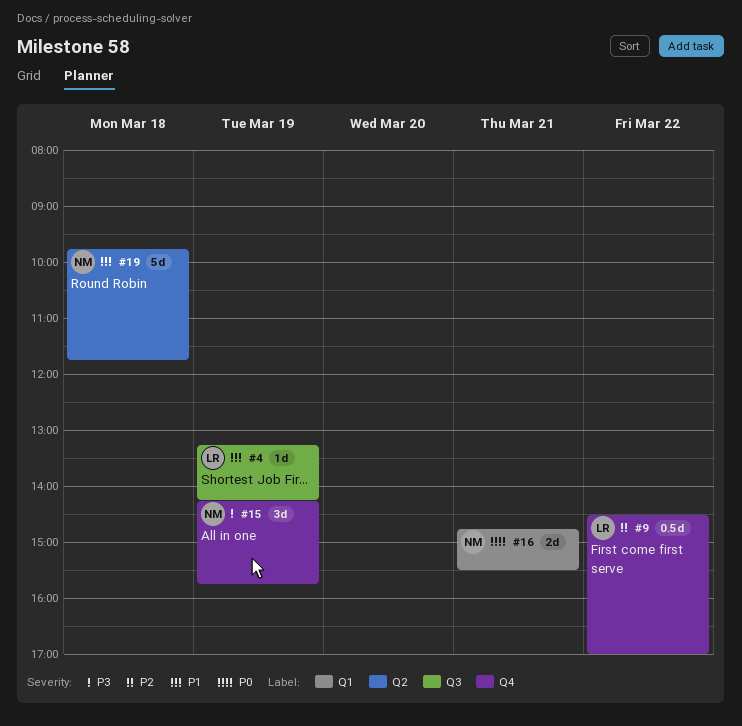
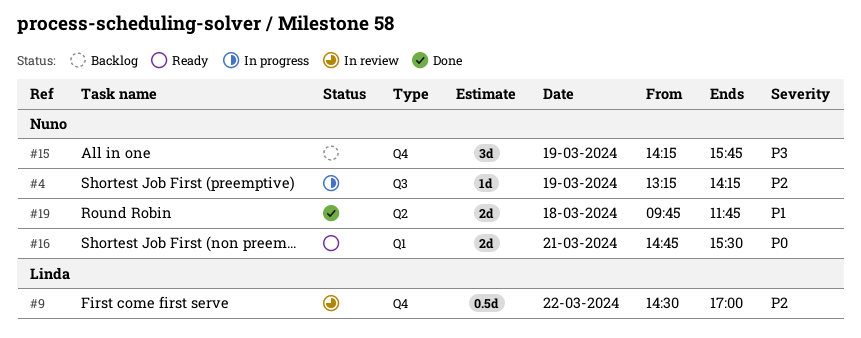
#4, owner: Linda -> Nuno
#4, priority: P1 -> P2
#19, estimate: 5d -> 2d

